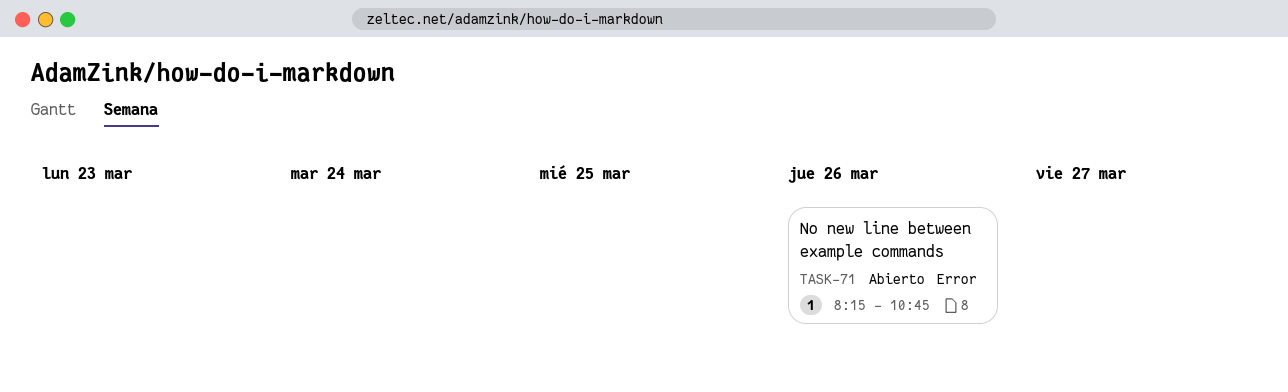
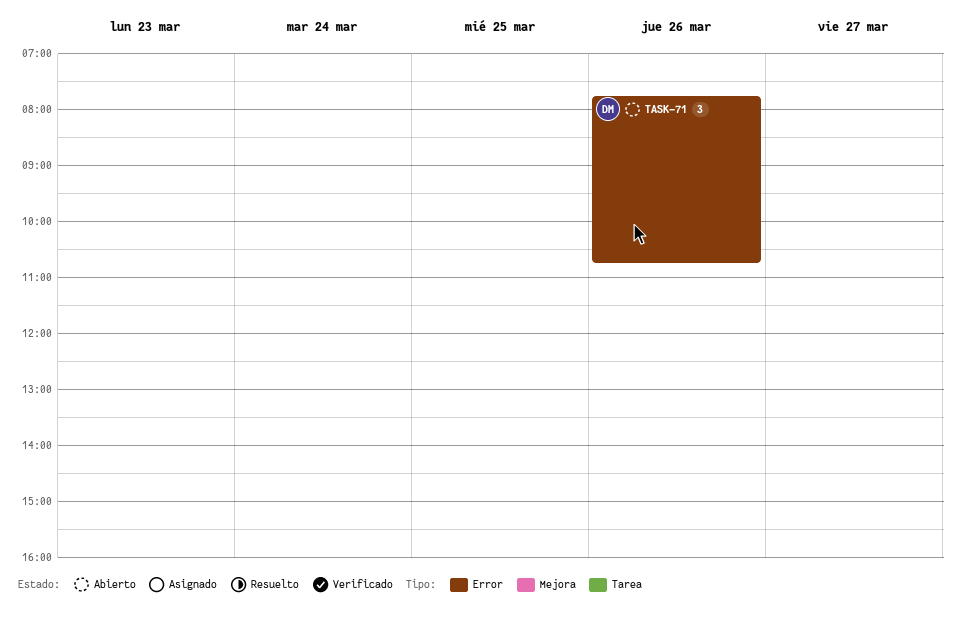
TASK-71, estimate: 1 -> 3
TASK-71, begins: 08:15 -> 07:45

